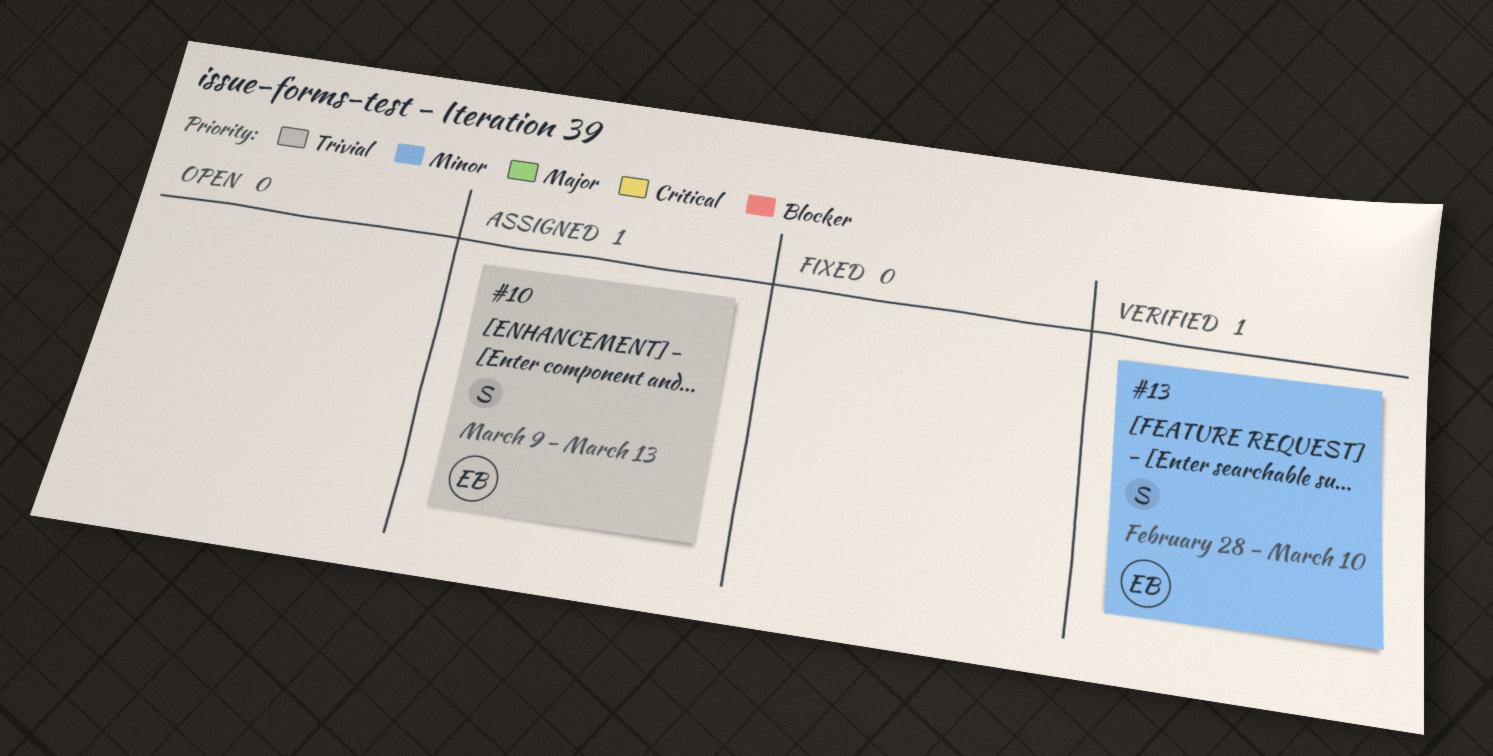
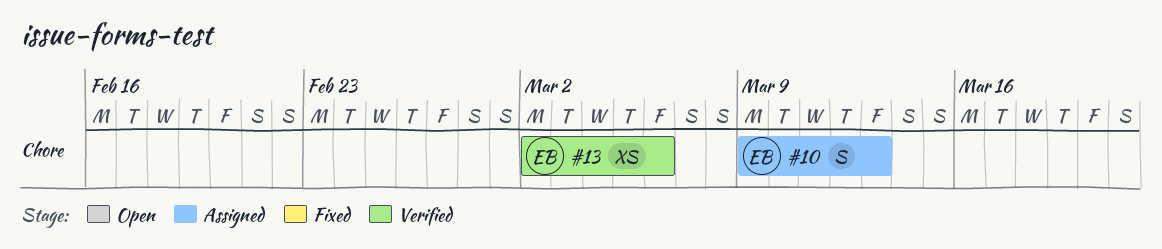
#13, estimate: S -> XS
#13, start: Feb 28 -> Mar 2
#13, due: Mar 10 -> Mar 6

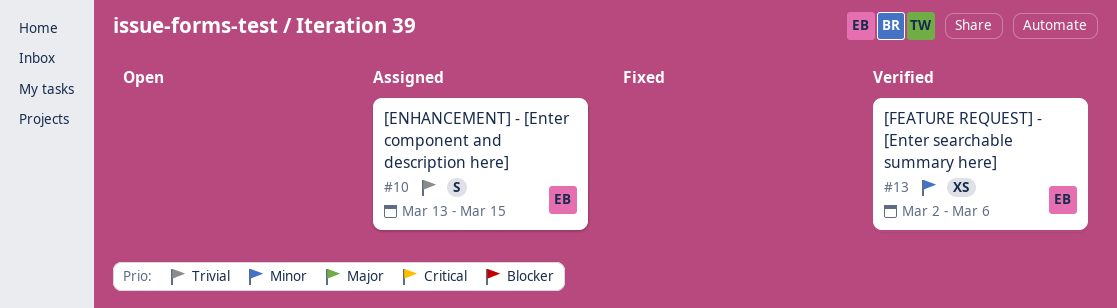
#10, start: Mar 9 -> Mar 13
#10, due: Mar 13 -> Mar 15

